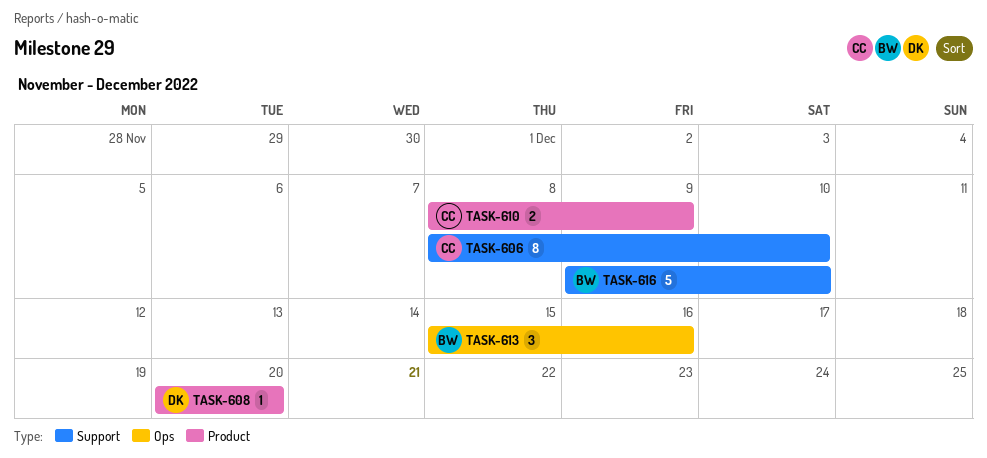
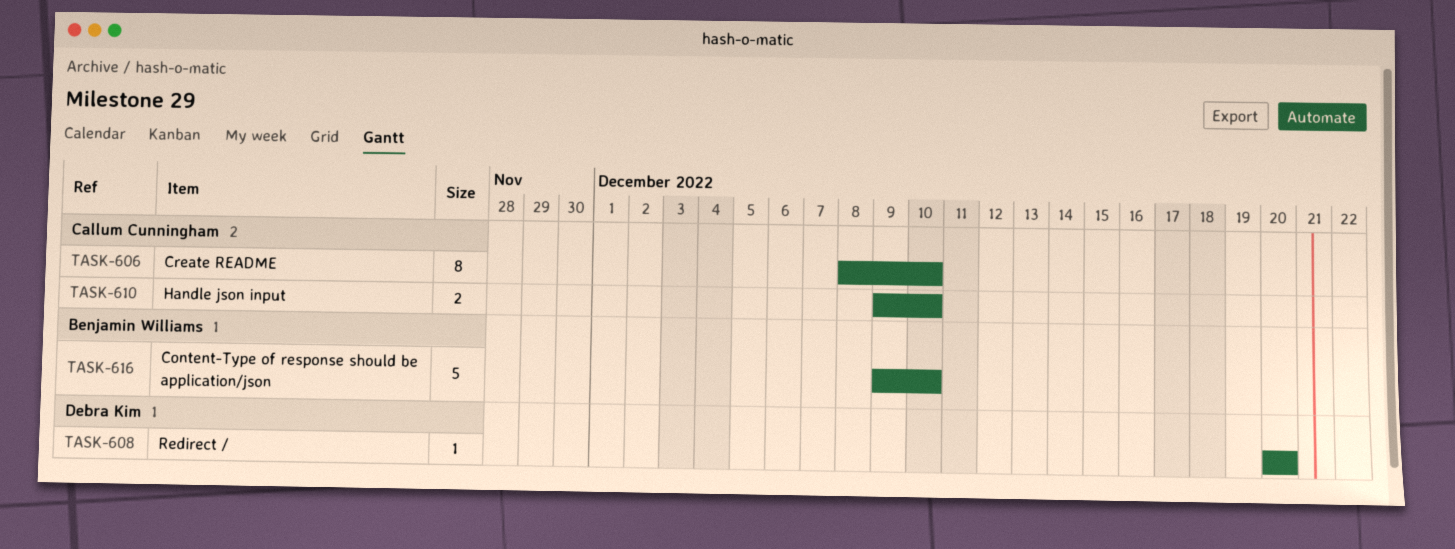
TASK-610, start: Dec 8 -> Dec 9
TASK-610, due: Dec 9 -> Dec 10
TASK-613: present -> none

